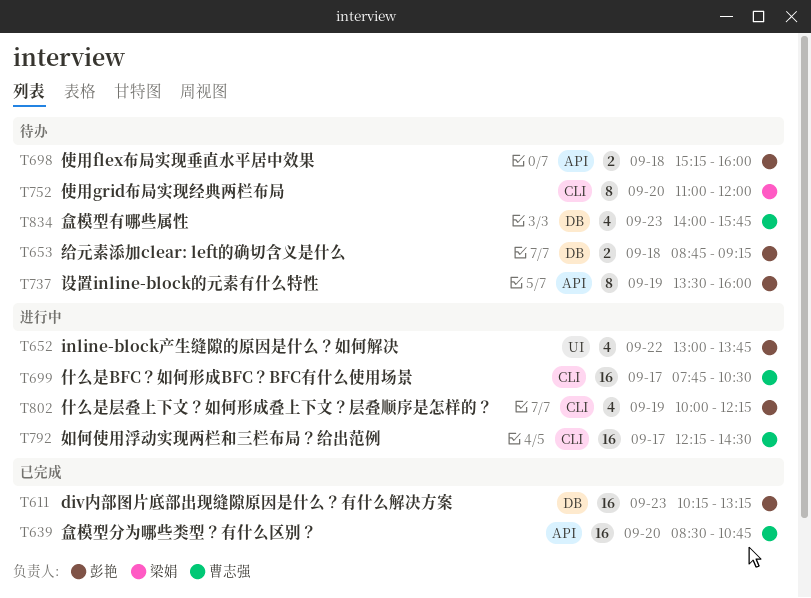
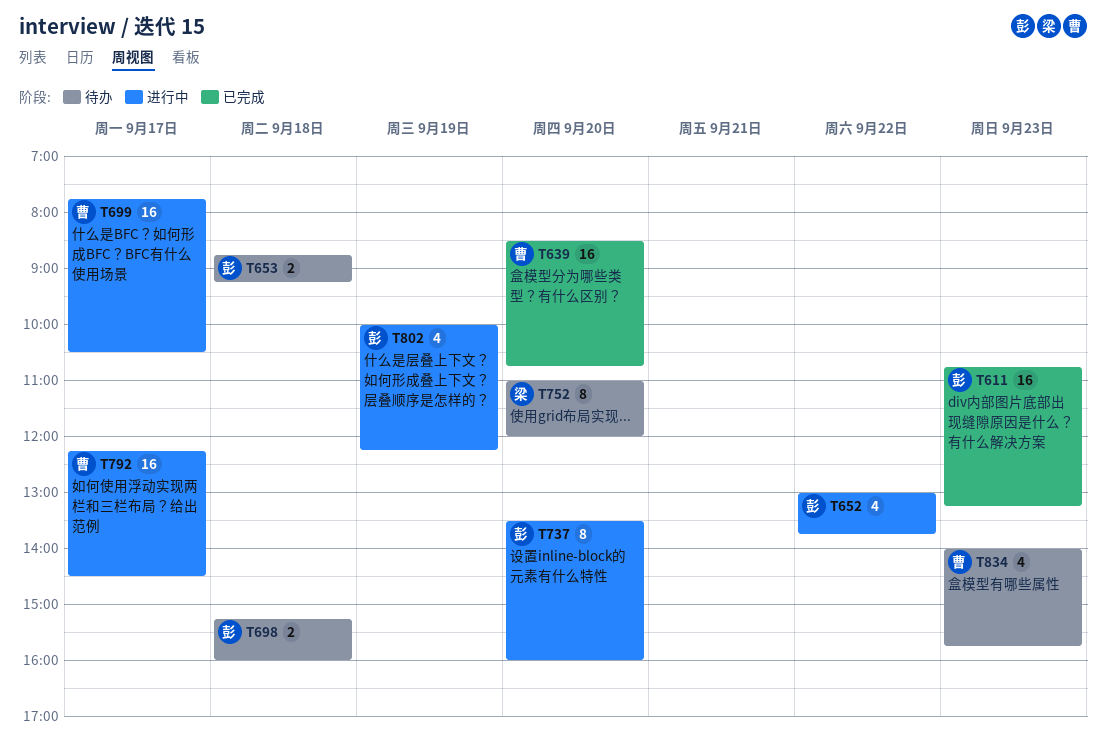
T611, begins: 10:15 -> 10:45
T737, status: 待办 -> 进行中
T737, day: Sep 19 -> Sep 20

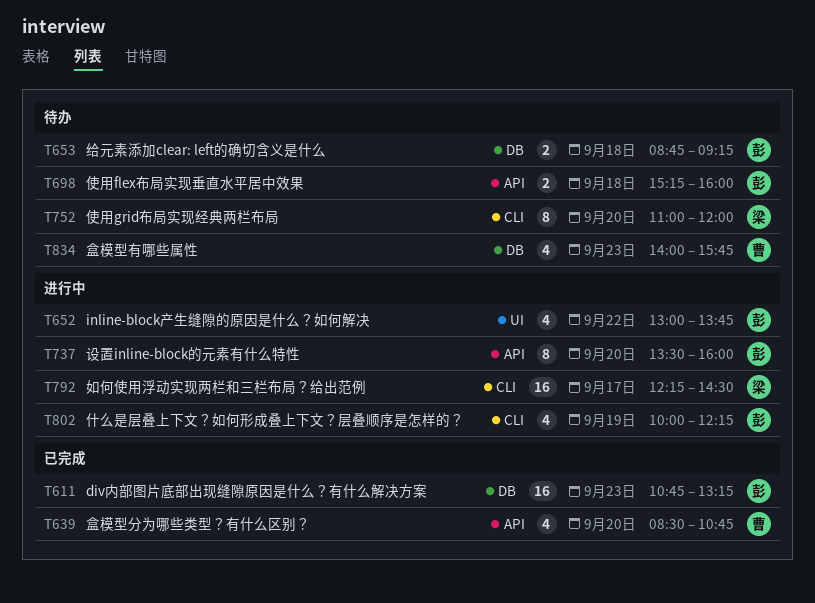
T639, estimate: 16 -> 4
T699: present -> none
T792, owner: 曹 -> 梁

